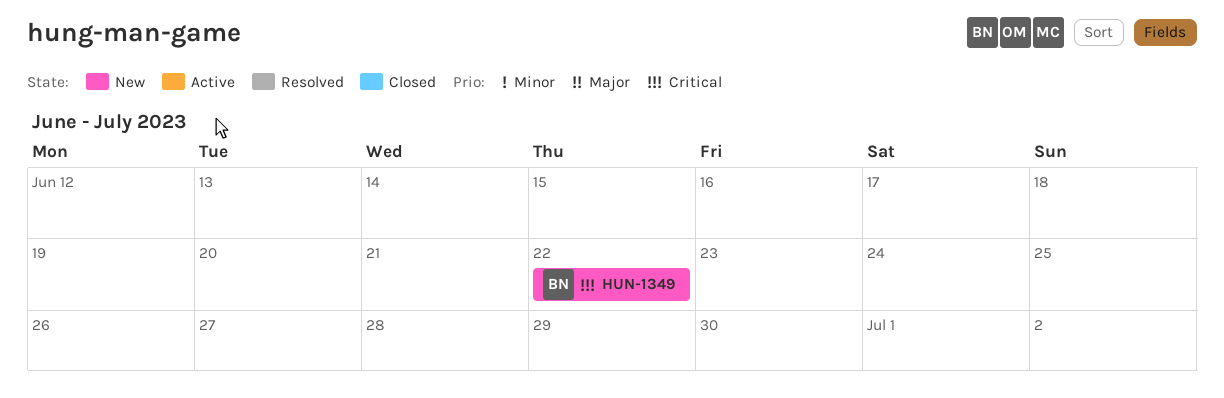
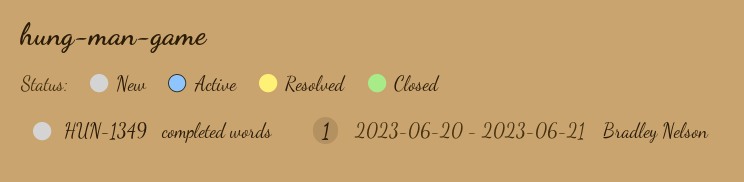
HUN-1349, start: Jun 22 -> Jun 20
HUN-1349, due: Jun 22 -> Jun 21

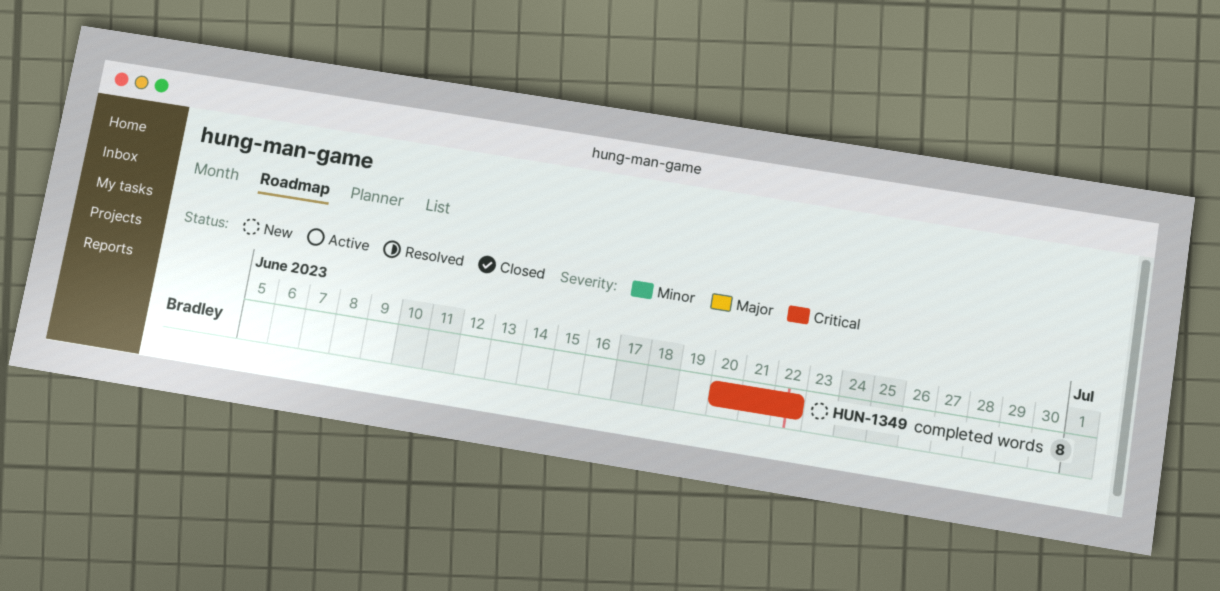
HUN-1349, estimate: 1 -> 8
HUN-1349, due: Jun 21 -> Jun 22

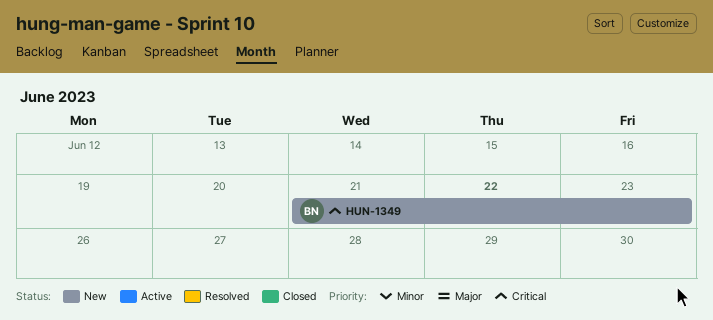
HUN-1349, start: Jun 20 -> Jun 21
HUN-1349, due: Jun 22 -> Jun 23

